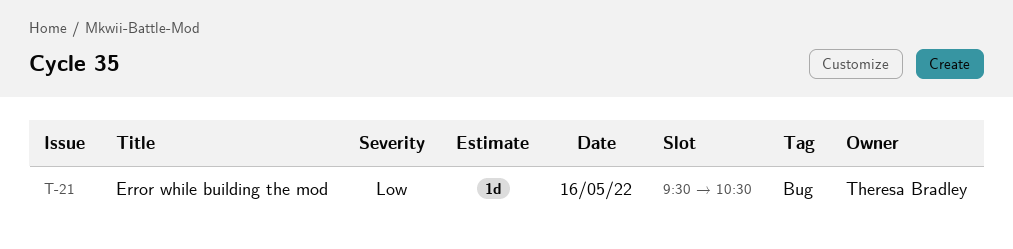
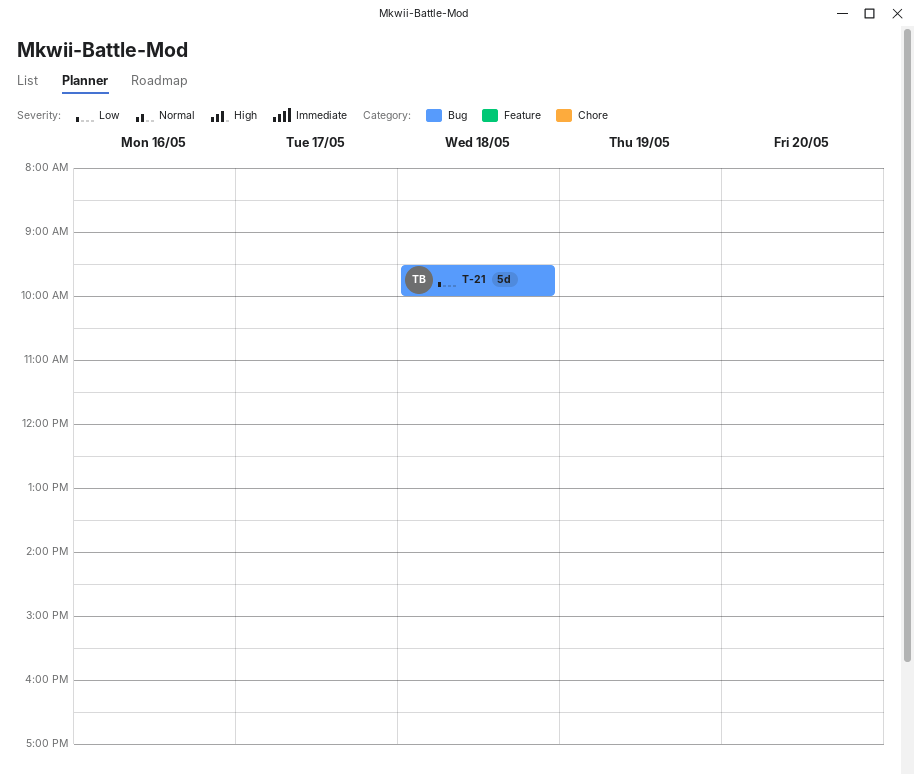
T-21, estimate: 1d -> 5d
T-21, day: May 16 -> May 18
T-21, ends: 10:30 -> 10:00

